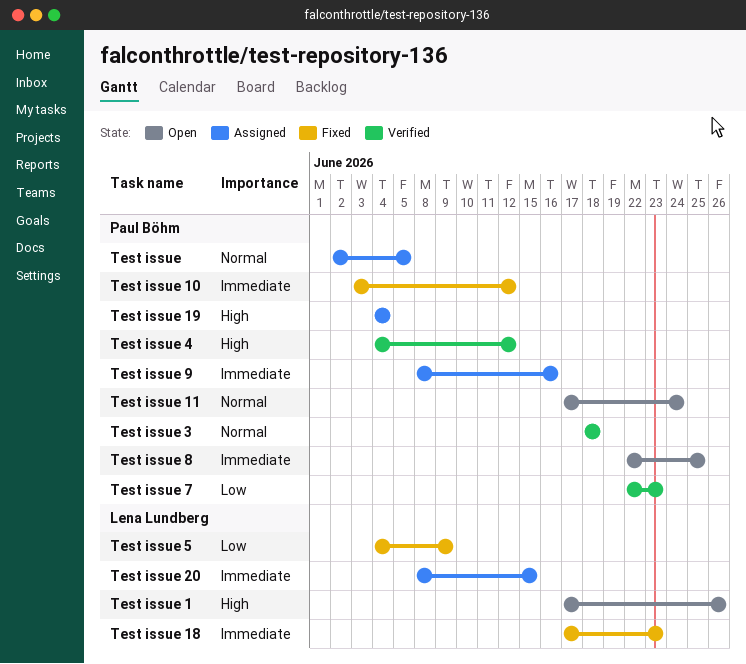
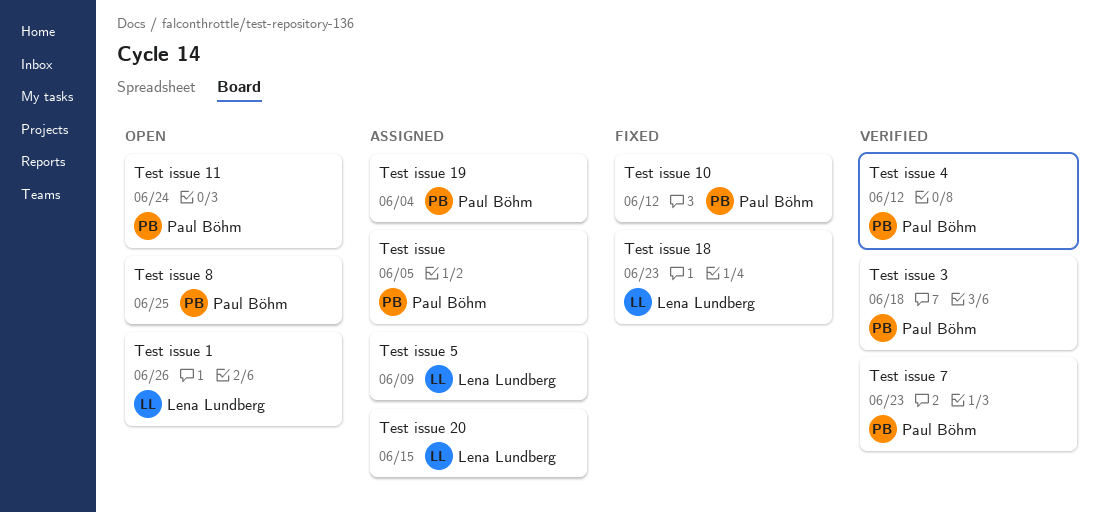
Test issue 5, status: Fixed -> Assigned
Test issue 9: present -> none

